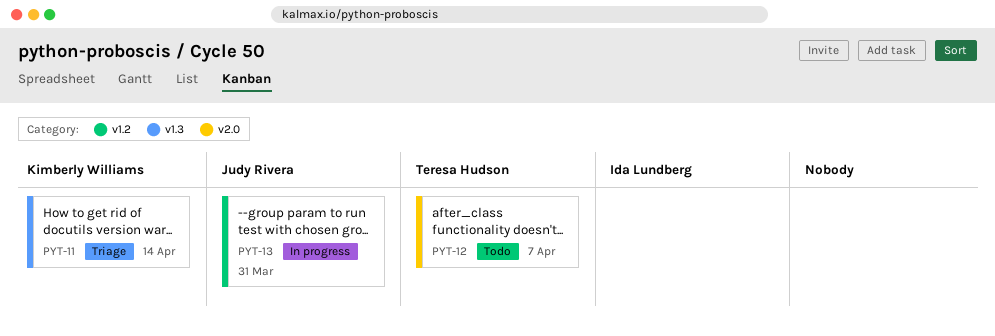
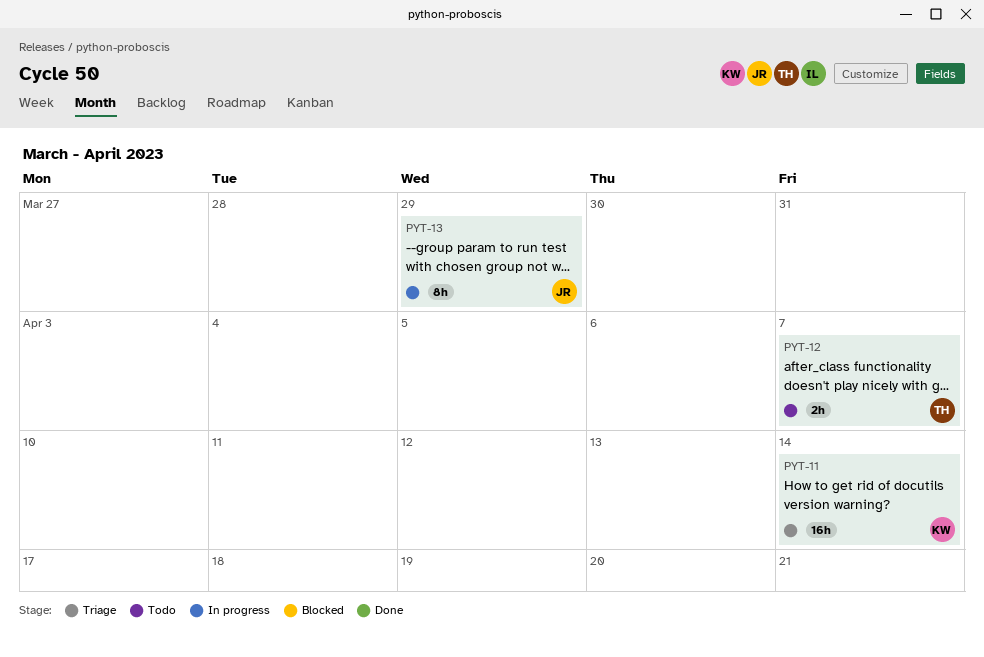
PYT-13, due: Mar 31 -> Mar 29

